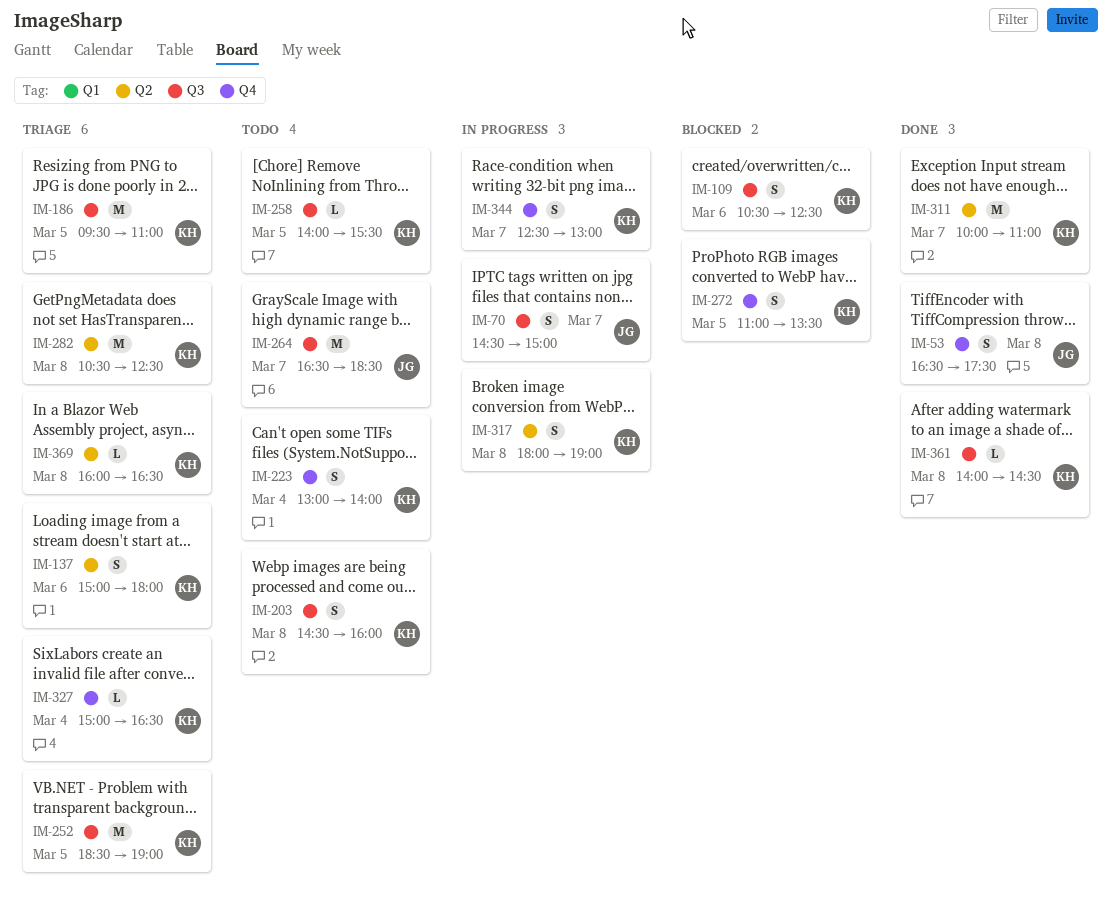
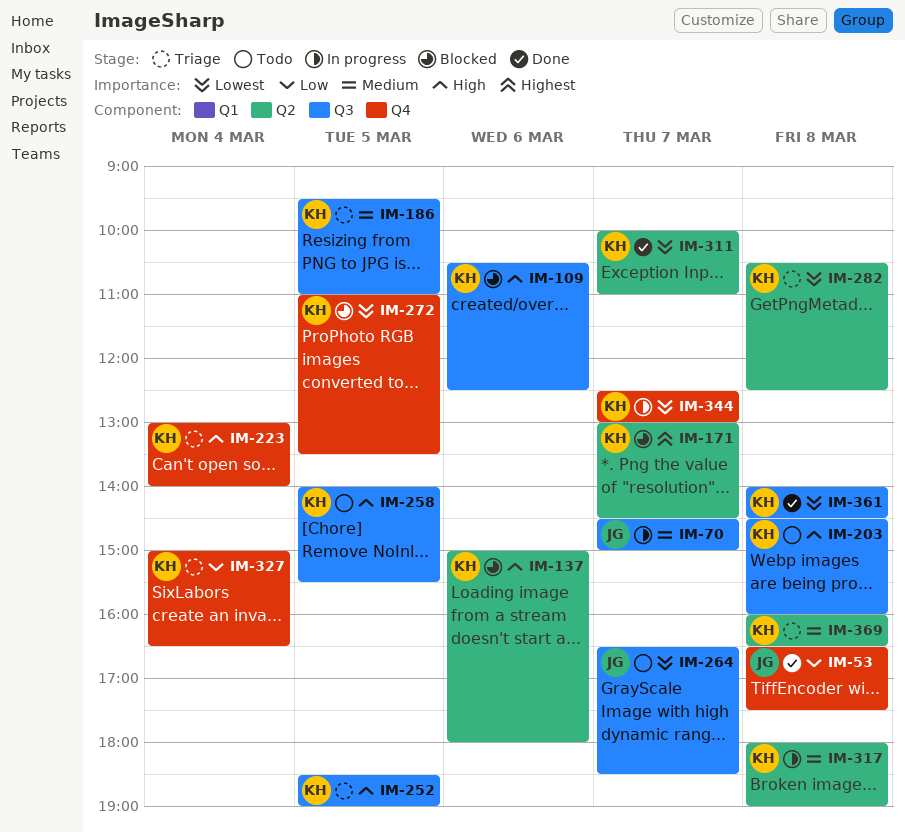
IM-137, status: Triage -> Blocked
IM-171: none -> present
IM-223, status: Todo -> Triage

